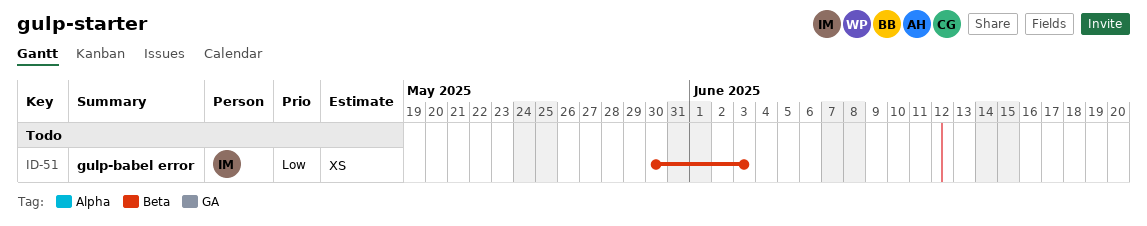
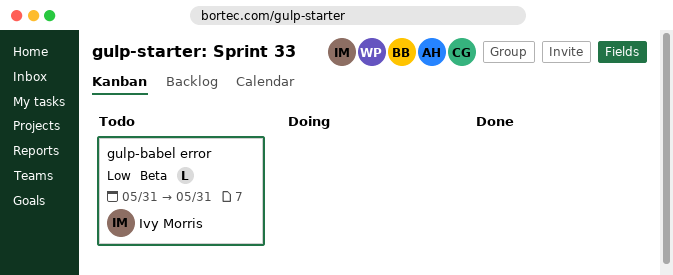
gulp-babel error, estimate: XS -> L
gulp-babel error, start: May 30 -> May 31
gulp-babel error, due: Jun 3 -> May 31

